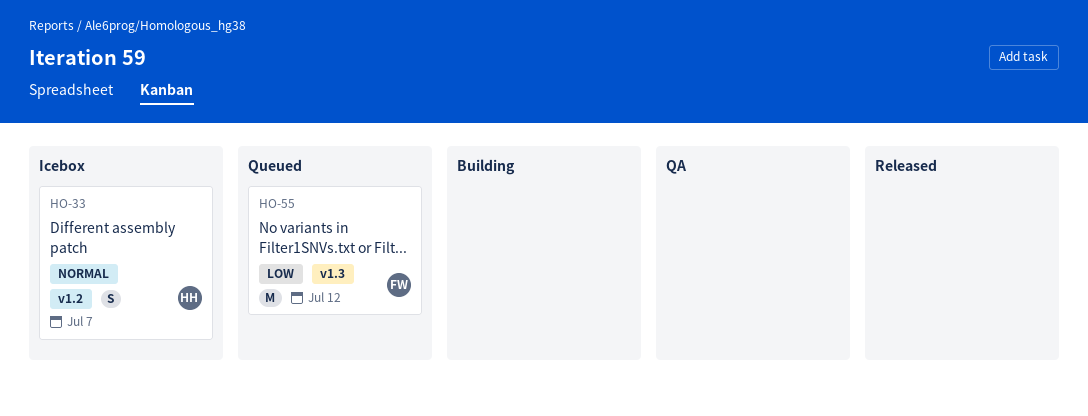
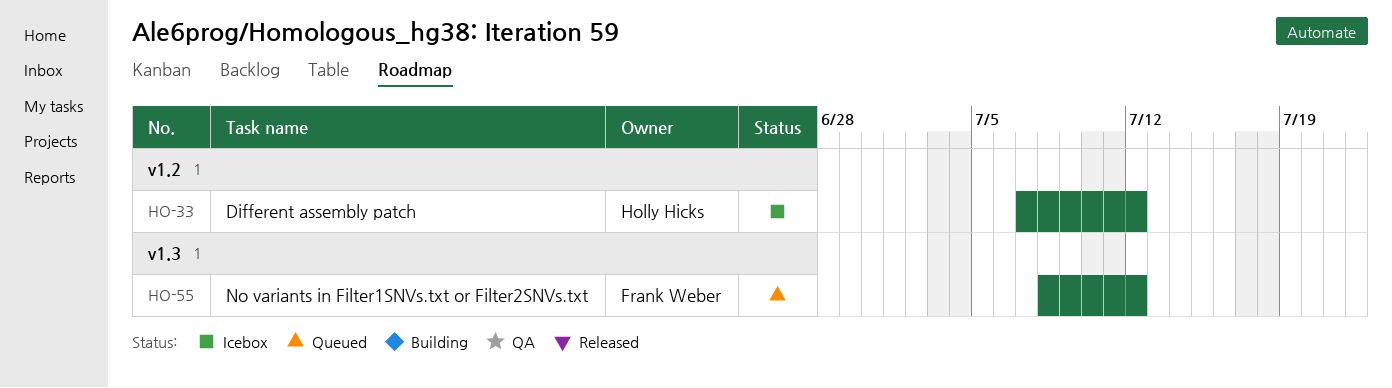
HO-33, due: Jul 7 -> Jul 12

